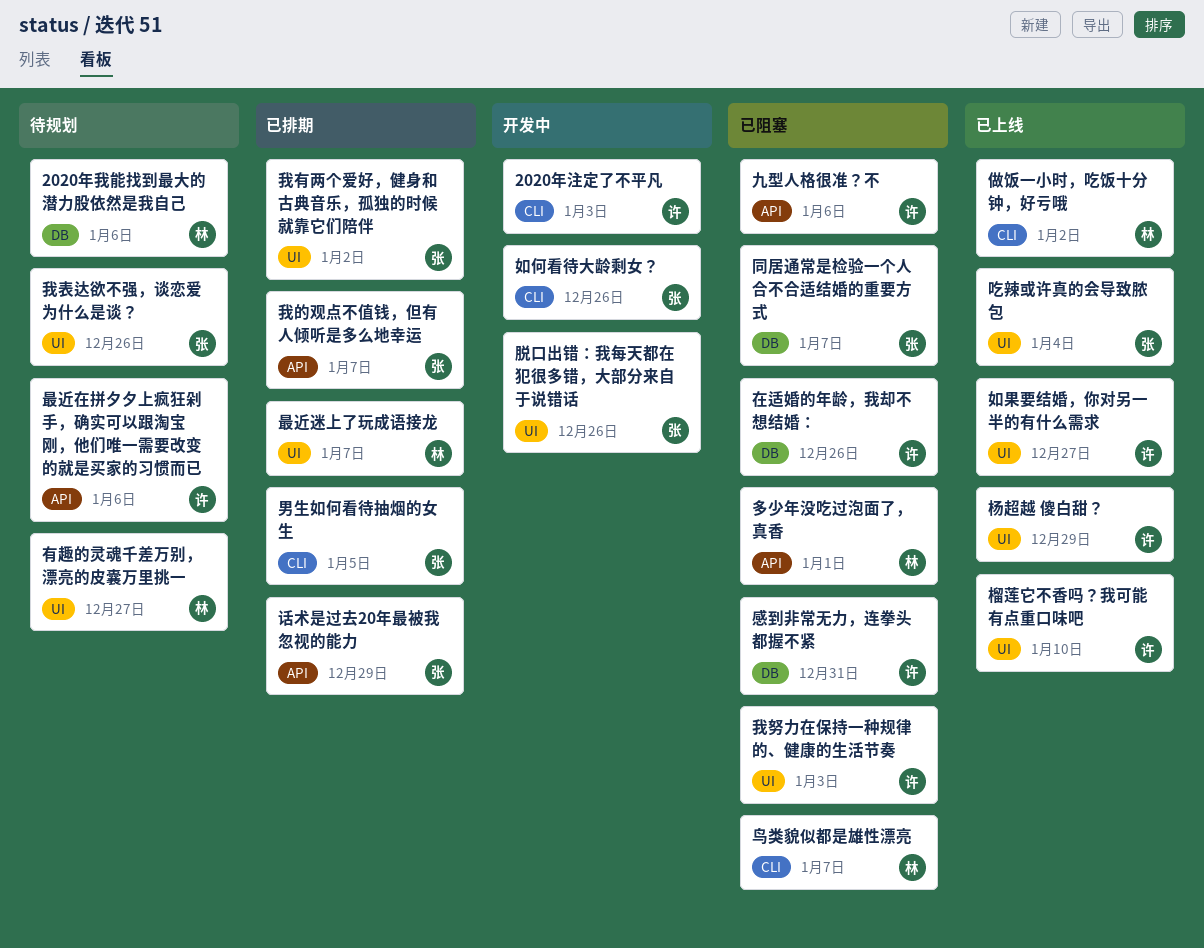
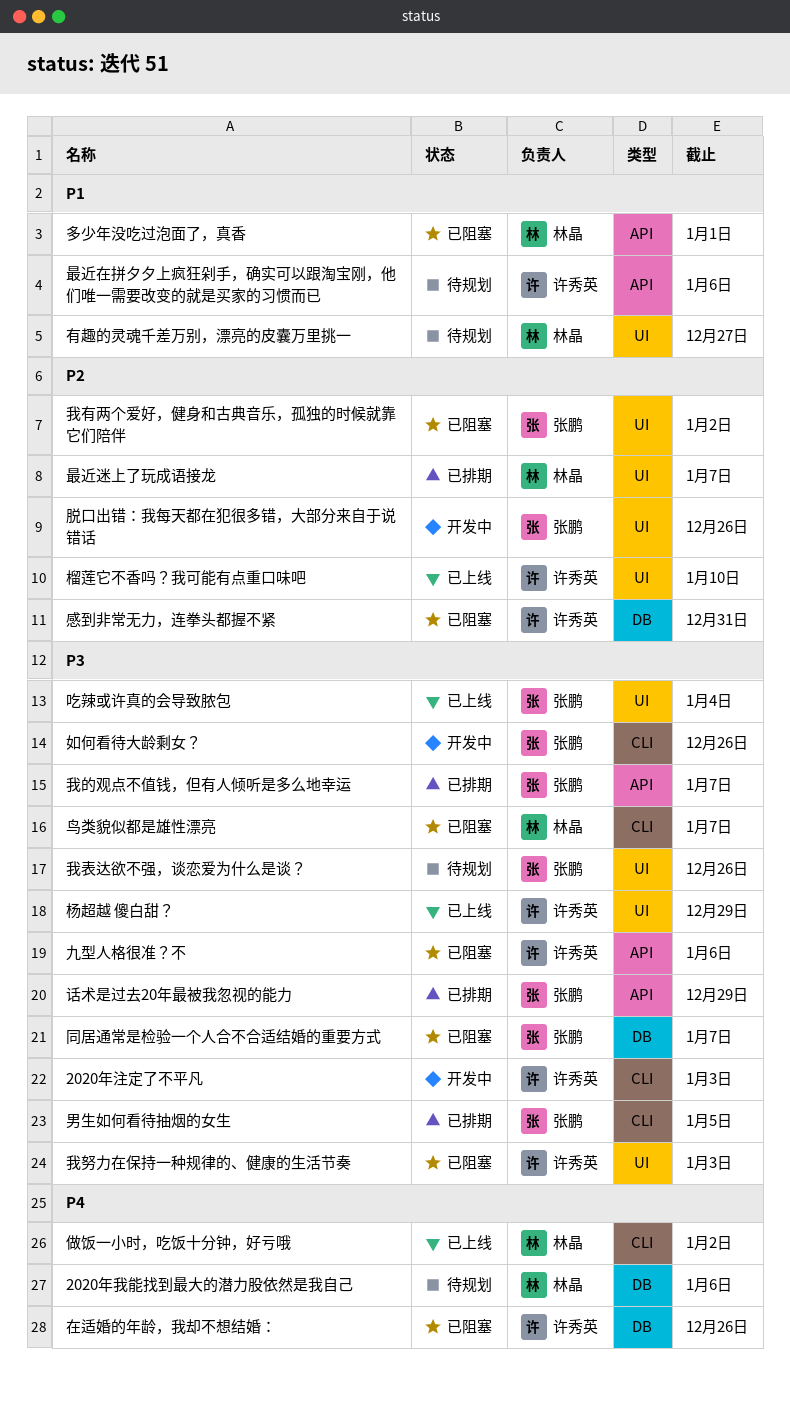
如果要结婚，你对另一半的有什么需求: present -> none
我有两个爱好，健身和古典音乐，孤独的时候就靠它们陪伴, status: 已排期 -> 已阻塞

